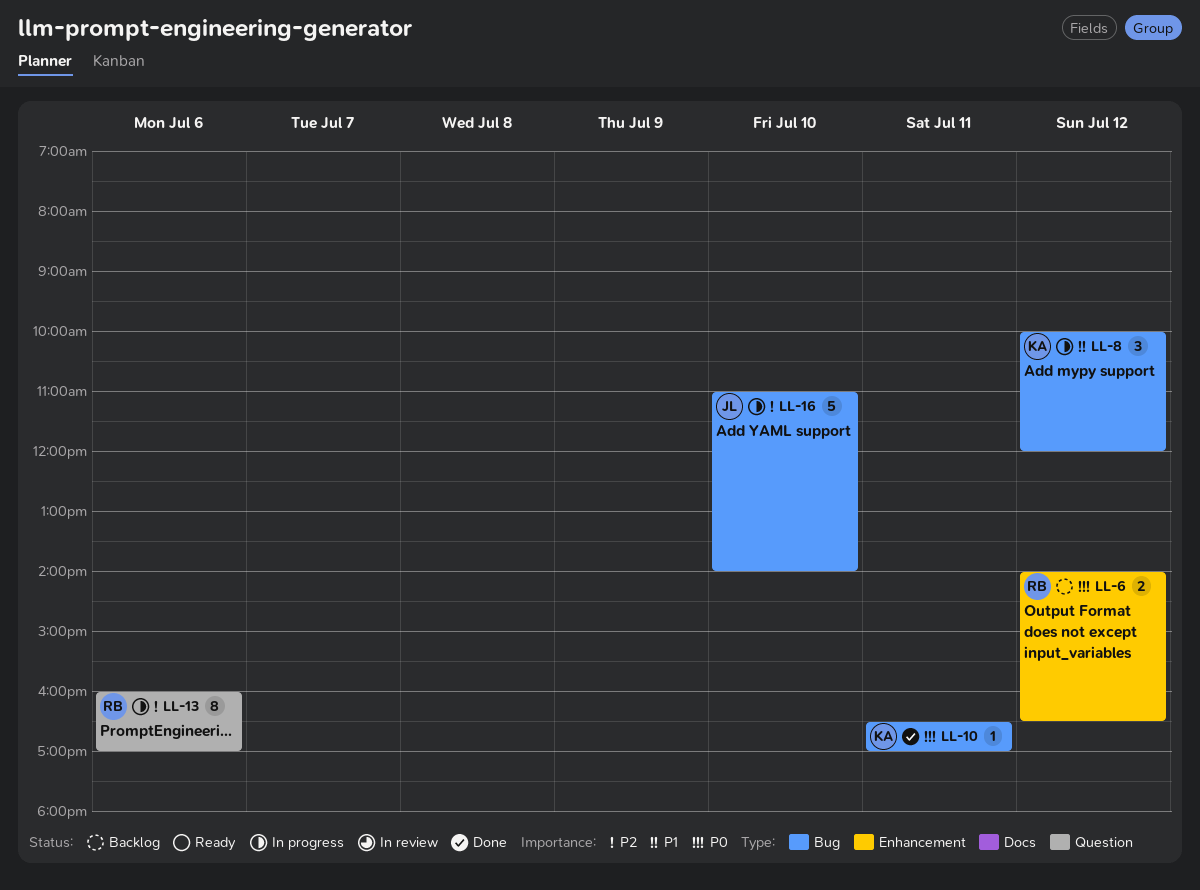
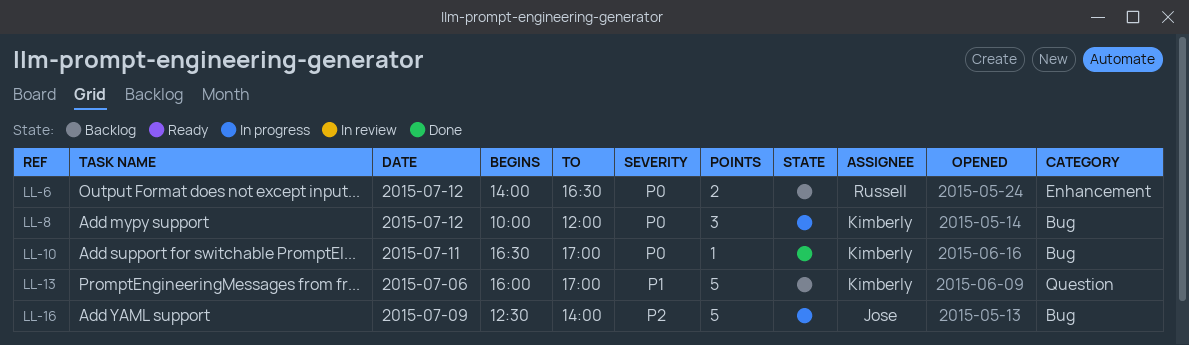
LL-8, priority: P1 -> P0
LL-13, status: In progress -> Backlog
LL-13, owner: Russell -> Kimberly
LL-13, priority: P2 -> P1
LL-13, estimate: 8 -> 5
LL-16, day: Jul 10 -> Jul 9
LL-16, begins: 11:00 -> 12:30

